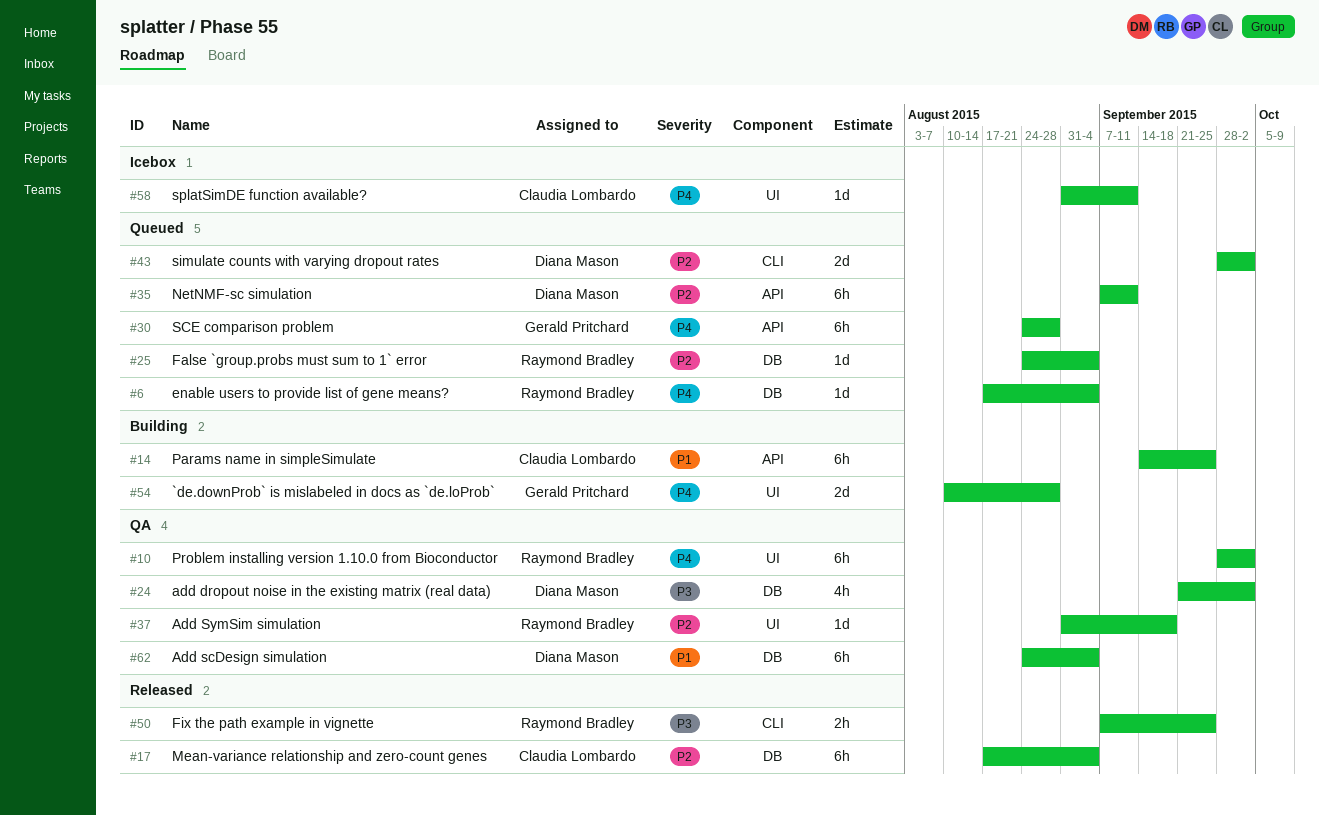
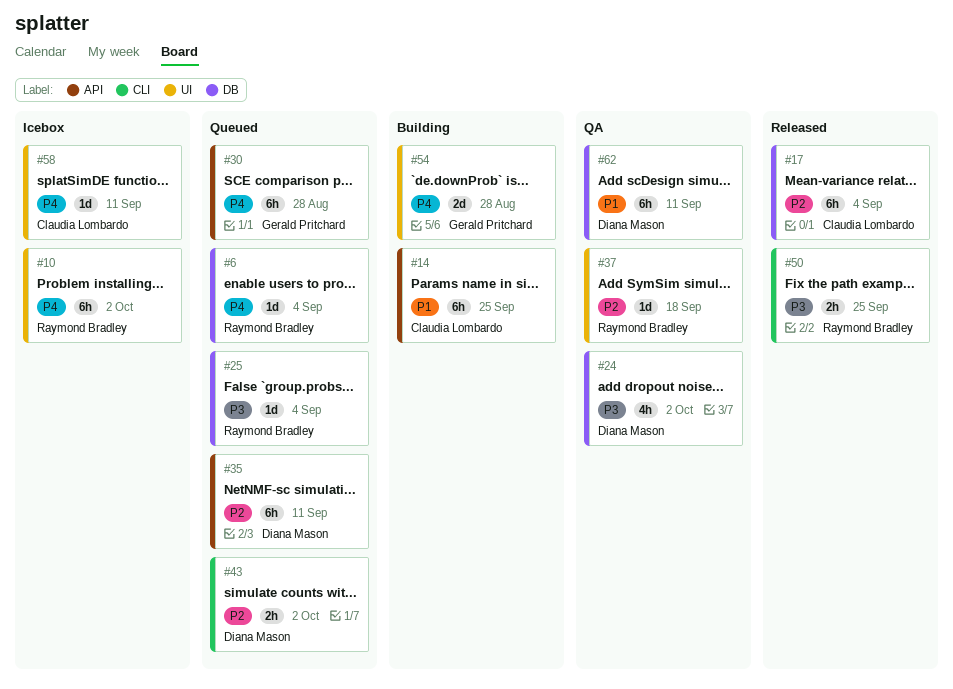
#10, status: QA -> Icebox
#25, priority: P2 -> P3
#43, estimate: 2d -> 2h
#62, due: Sep 4 -> Sep 11

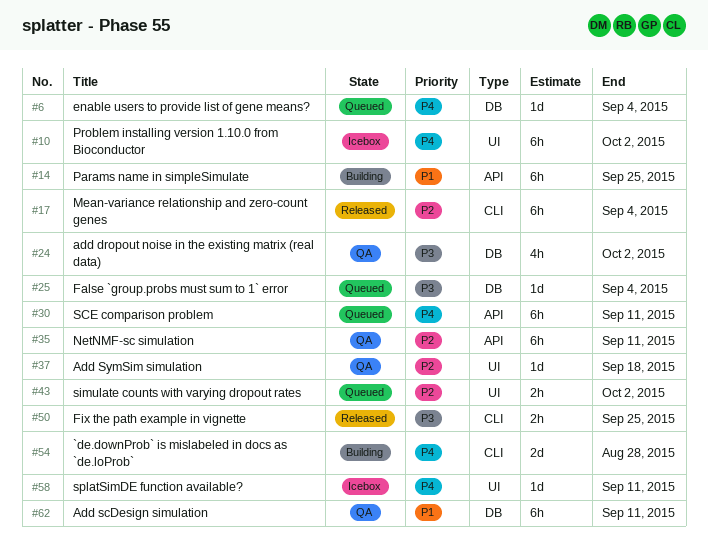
#17, label: DB -> CLI
#30, due: Aug 28 -> Sep 11
#35, status: Queued -> QA
#43, label: CLI -> UI
#54, label: UI -> CLI

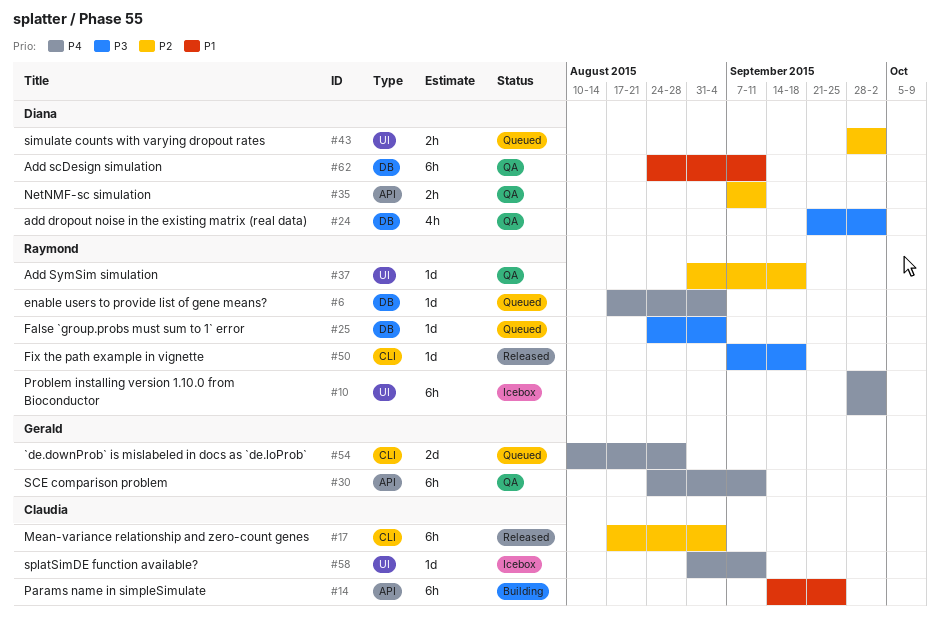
#30, status: Queued -> QA
#35, estimate: 6h -> 2h
#50, estimate: 2h -> 1d
#50, due: Sep 25 -> Sep 18
#54, status: Building -> Queued

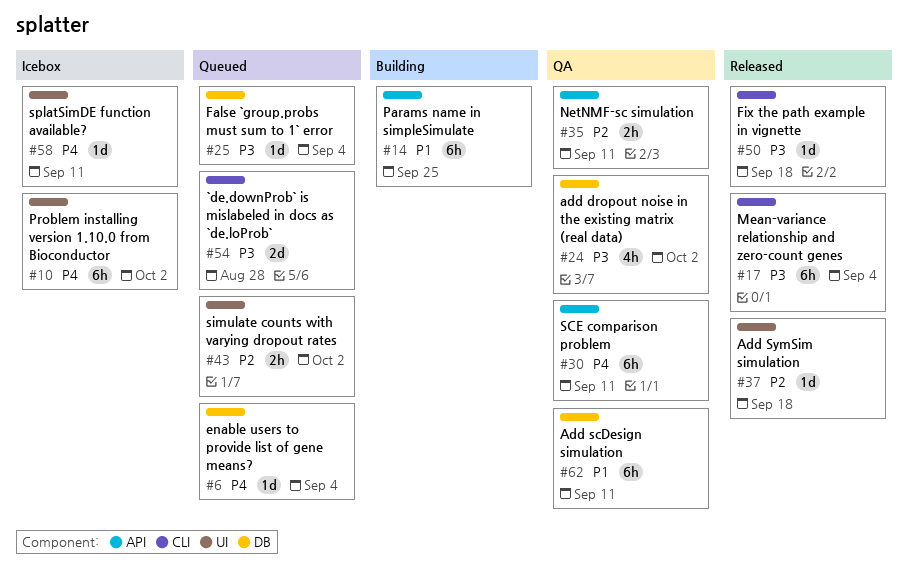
#17, priority: P2 -> P3
#37, status: QA -> Released
#54, priority: P4 -> P3

